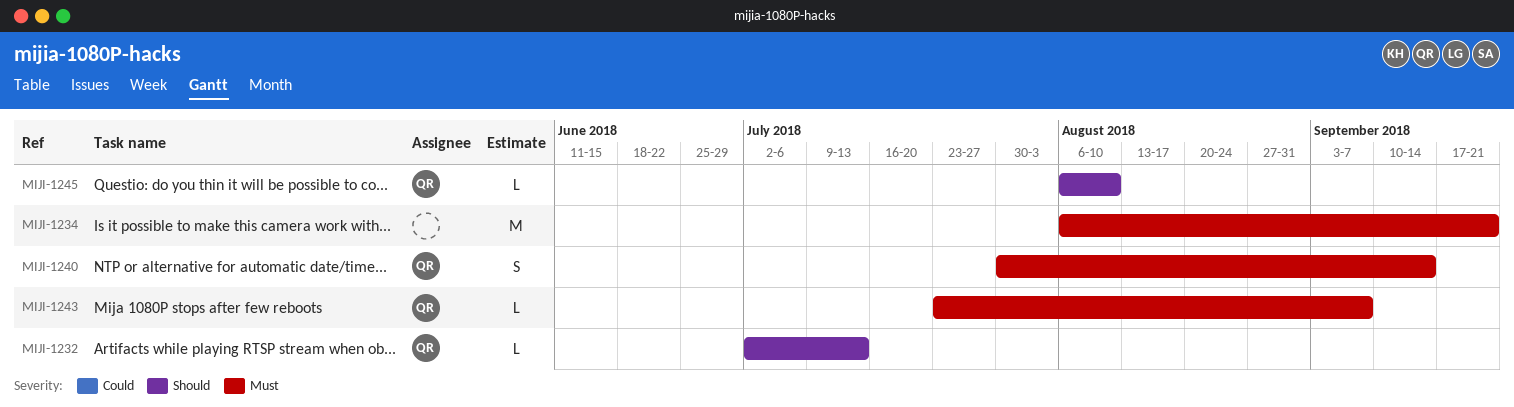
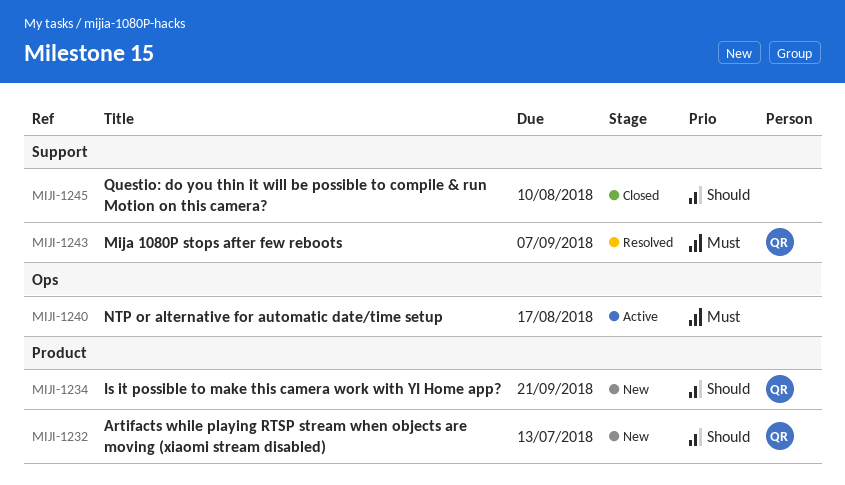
MIJI-1234, owner: none -> QR
MIJI-1234, priority: Must -> Should
MIJI-1240, owner: QR -> none
MIJI-1240, due: Sep 14 -> Aug 17
MIJI-1245, owner: QR -> none

